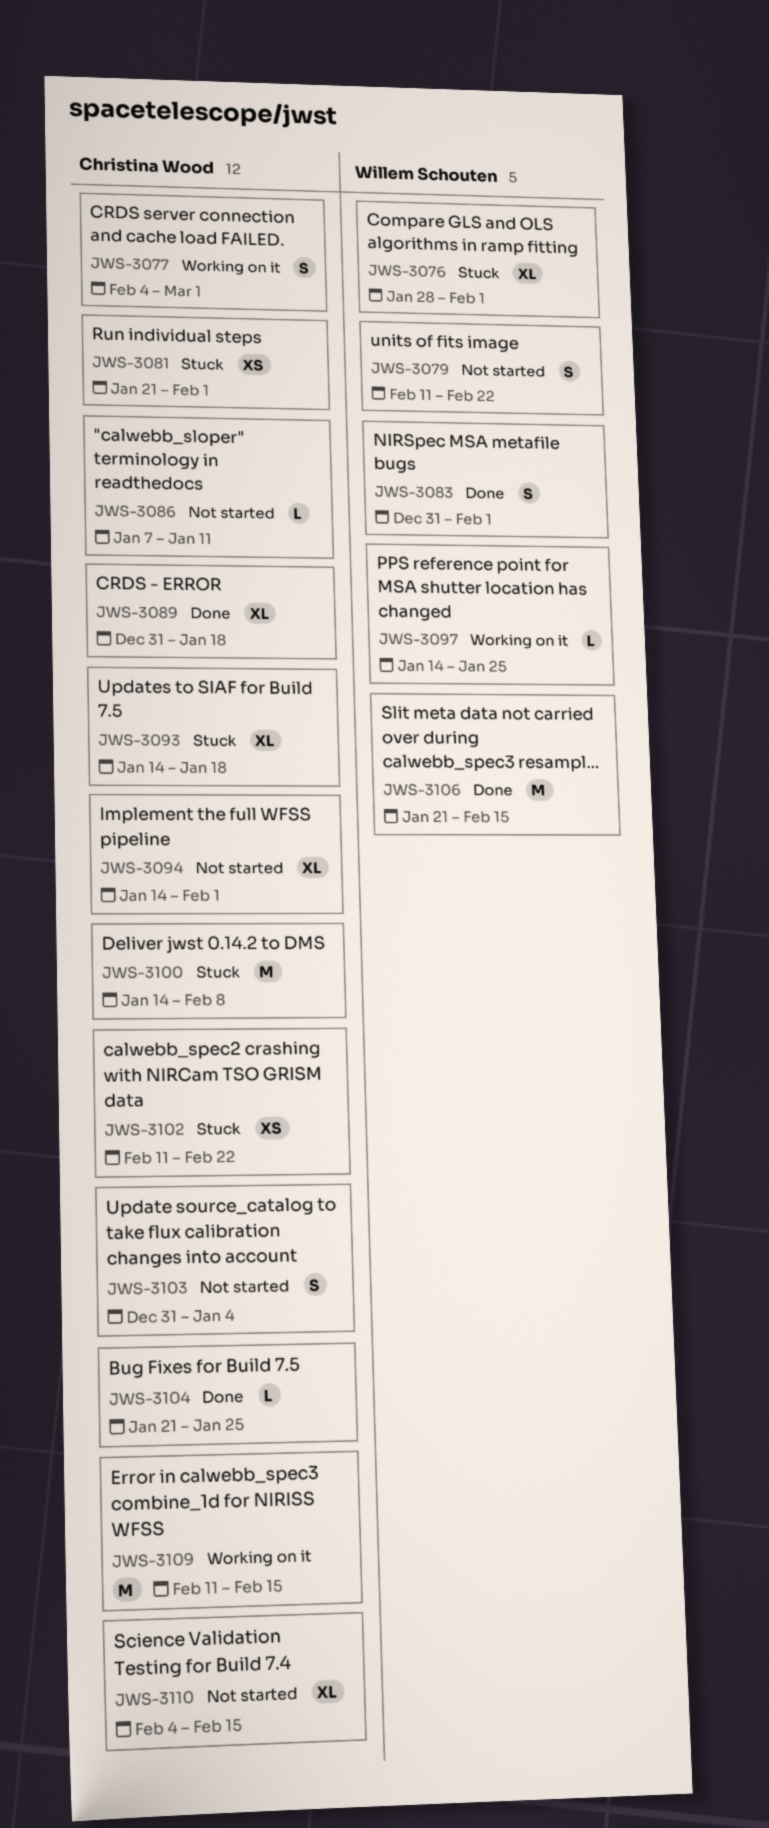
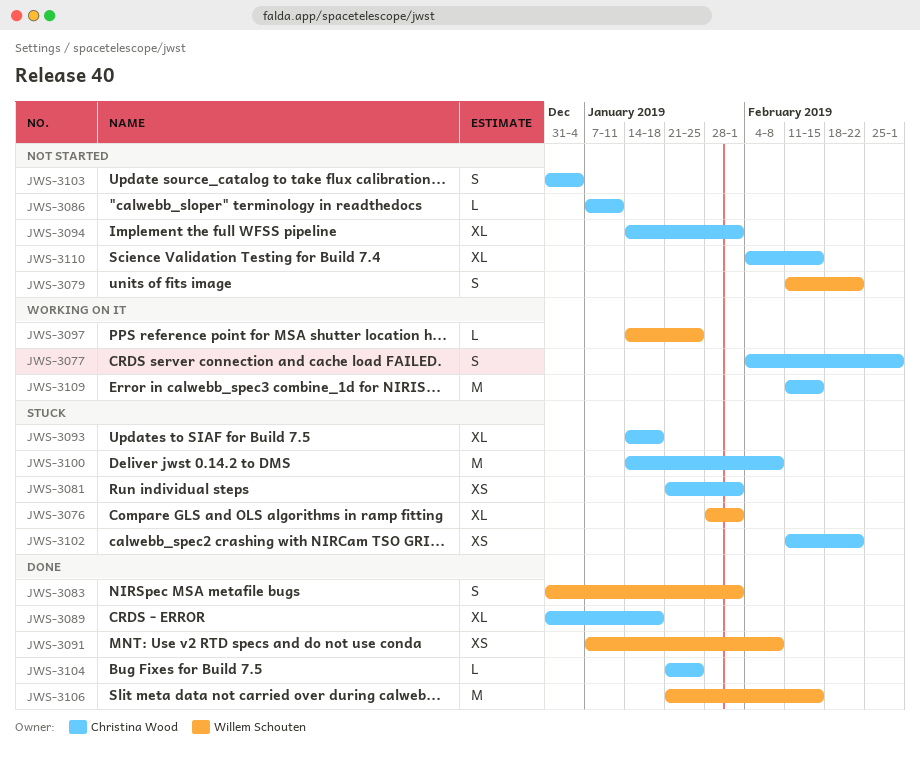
JWS-3091: none -> present

